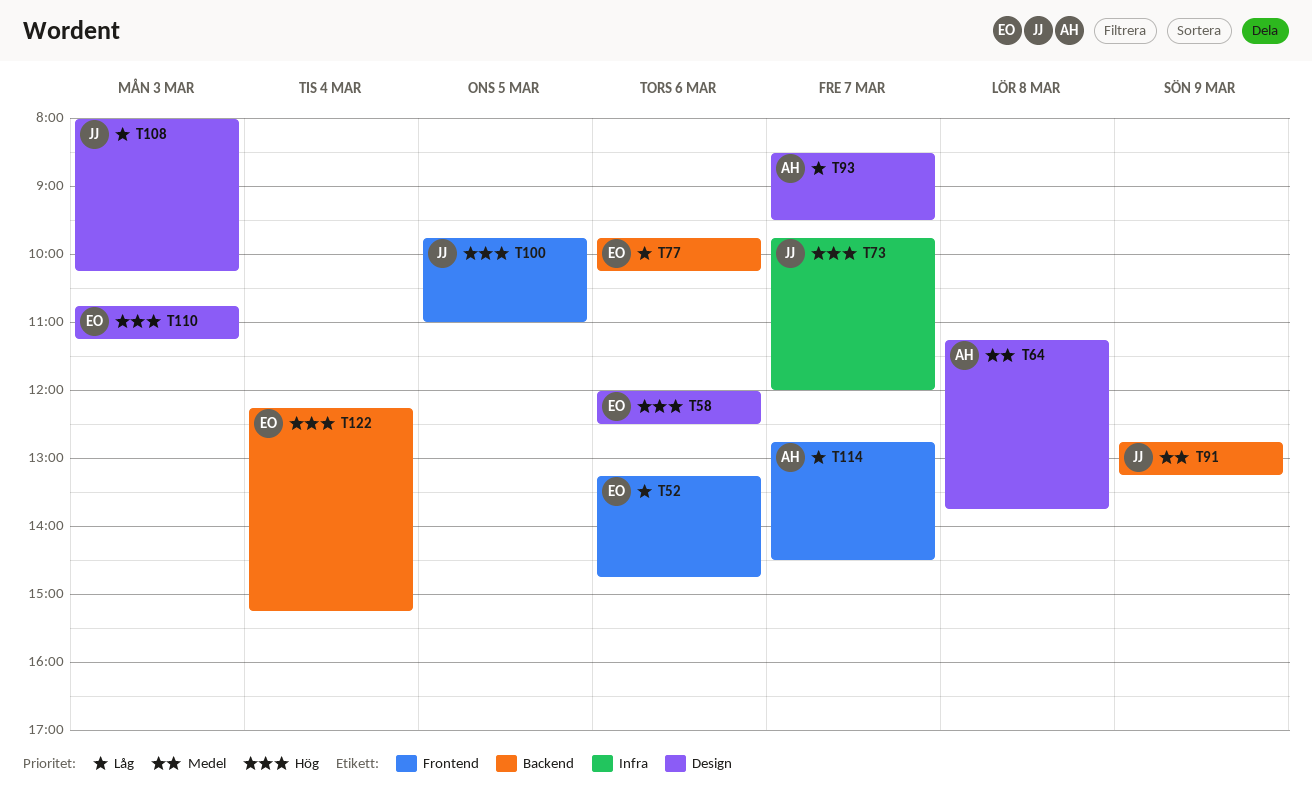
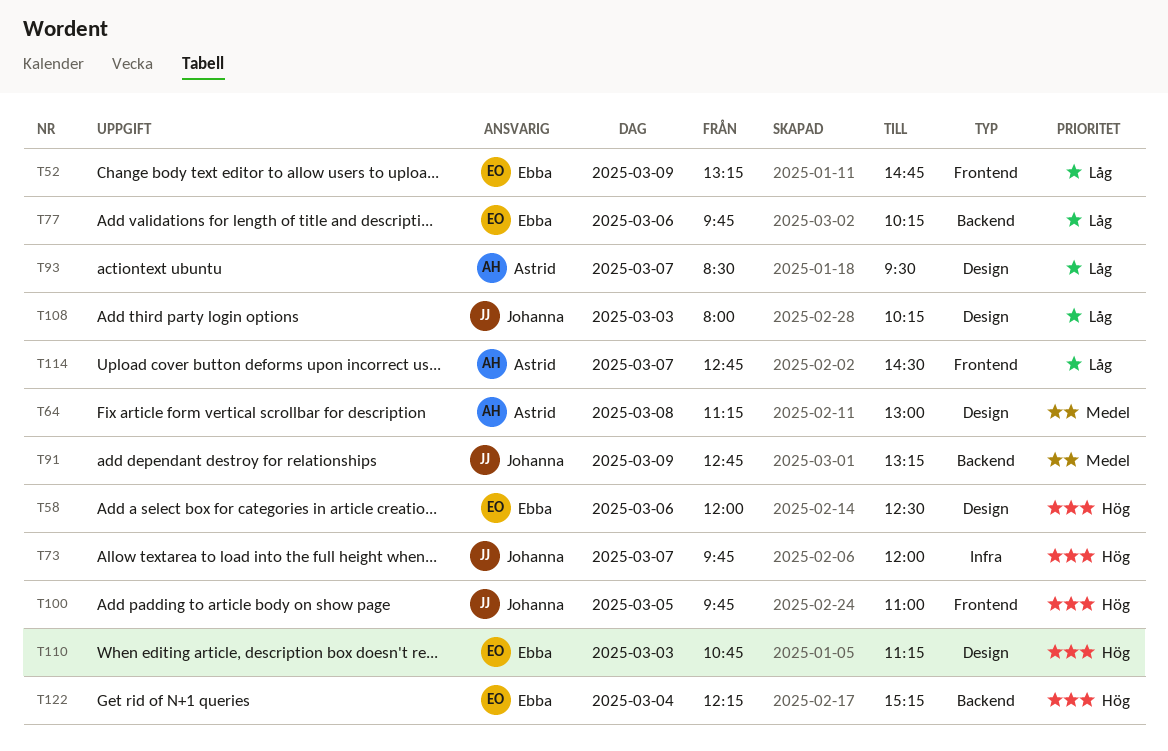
T52, day: Mar 6 -> Mar 9
T64, ends: 13:45 -> 13:00

